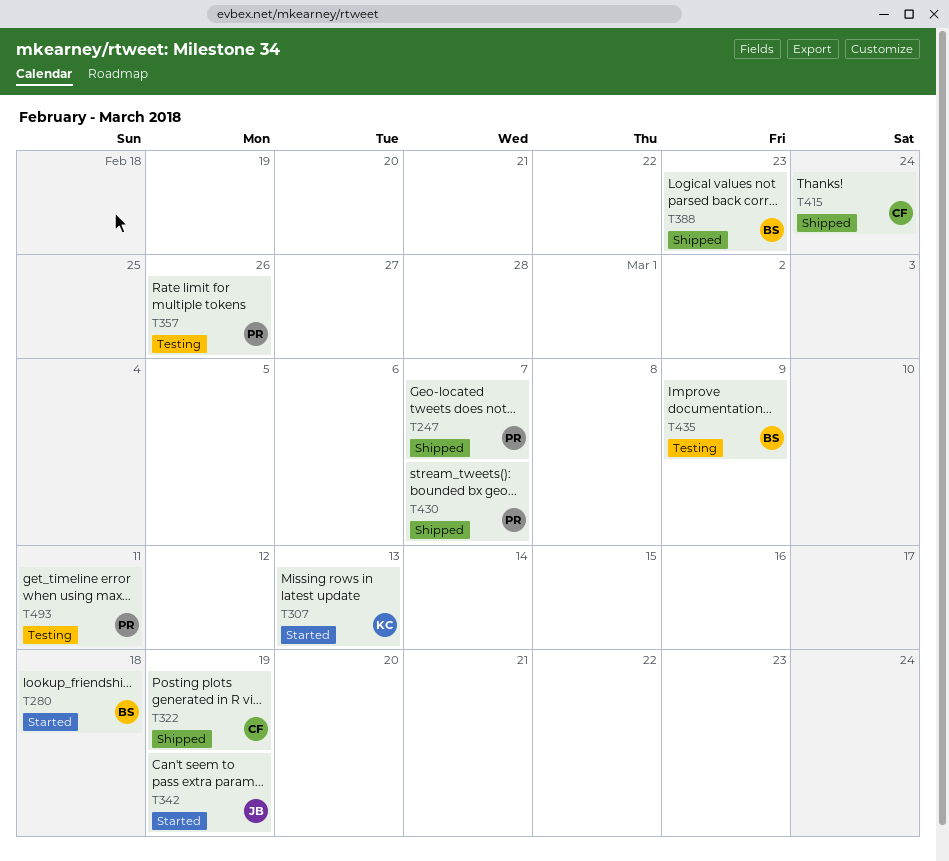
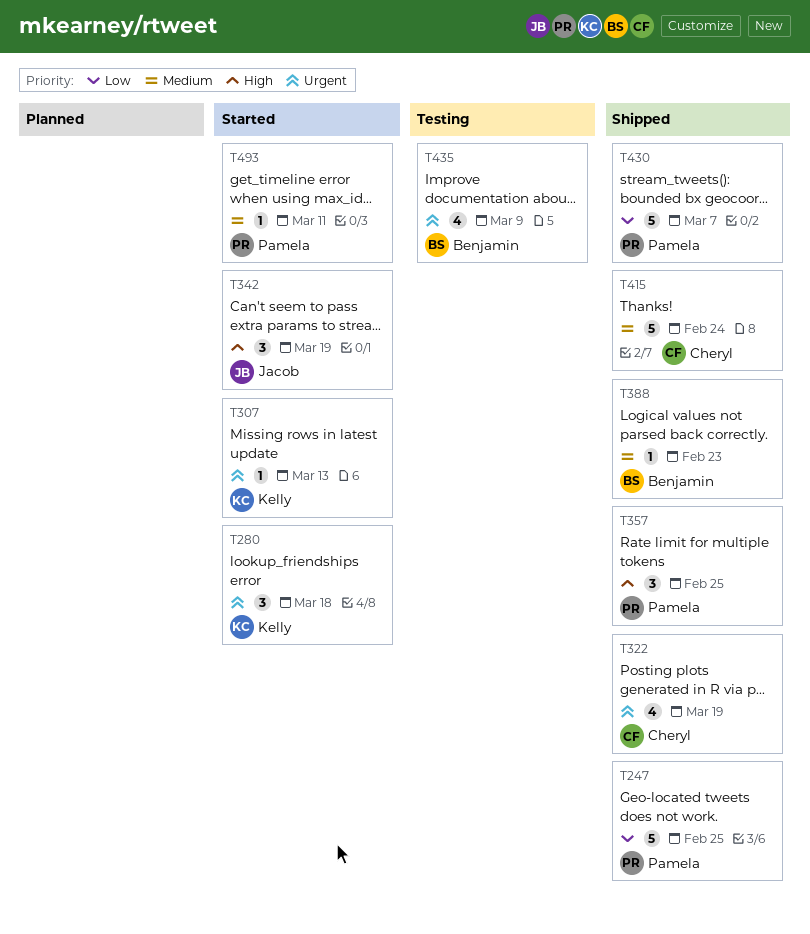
T247, due: Mar 7 -> Feb 25
T280, owner: Benjamin -> Kelly
T357, status: Testing -> Shipped
T357, due: Feb 26 -> Feb 25
T493, status: Testing -> Started

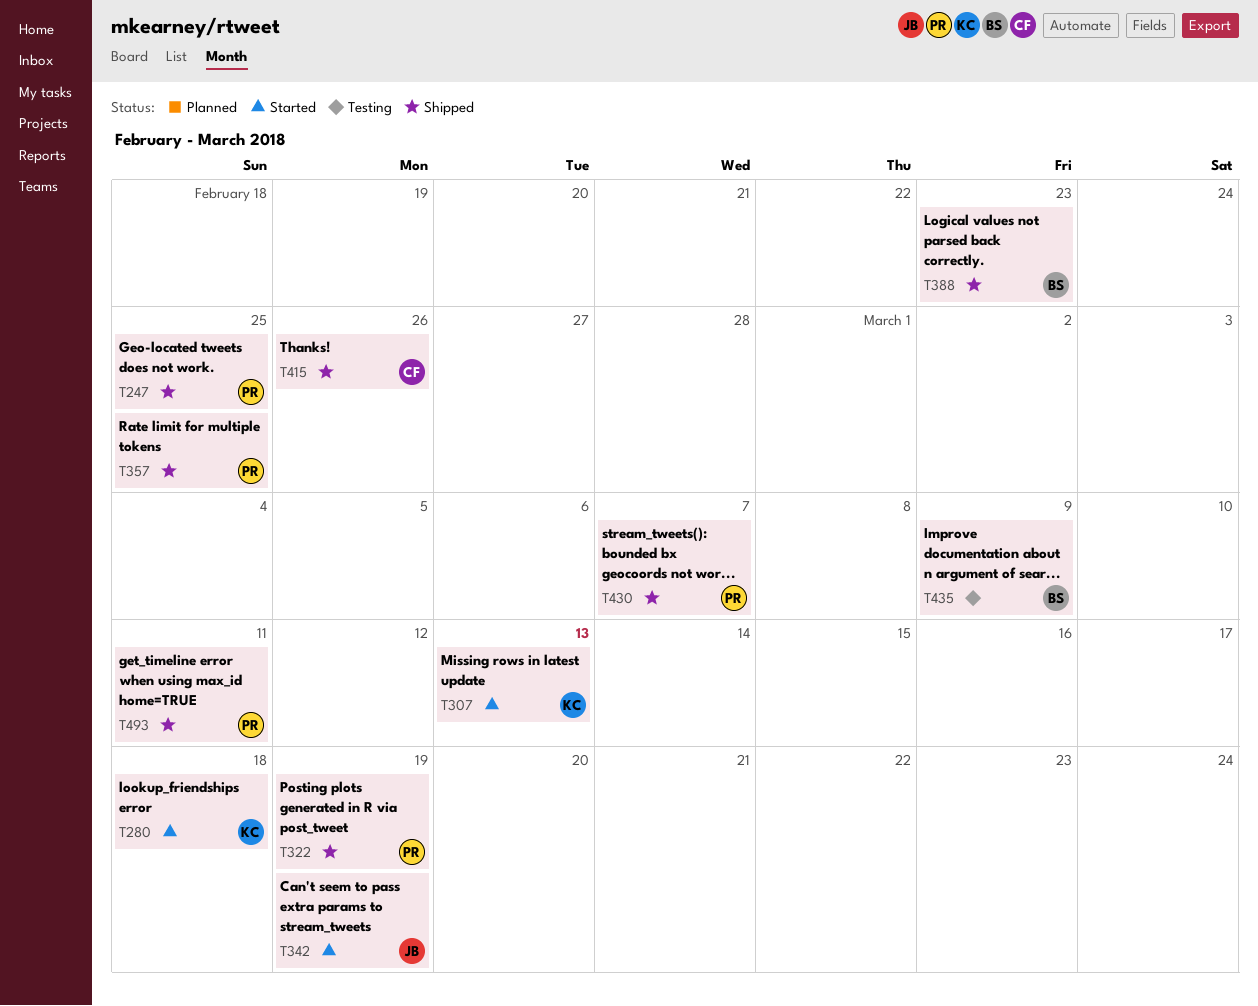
T322, owner: Cheryl -> Pamela
T415, due: Feb 24 -> Feb 26
T493, status: Started -> Shipped

